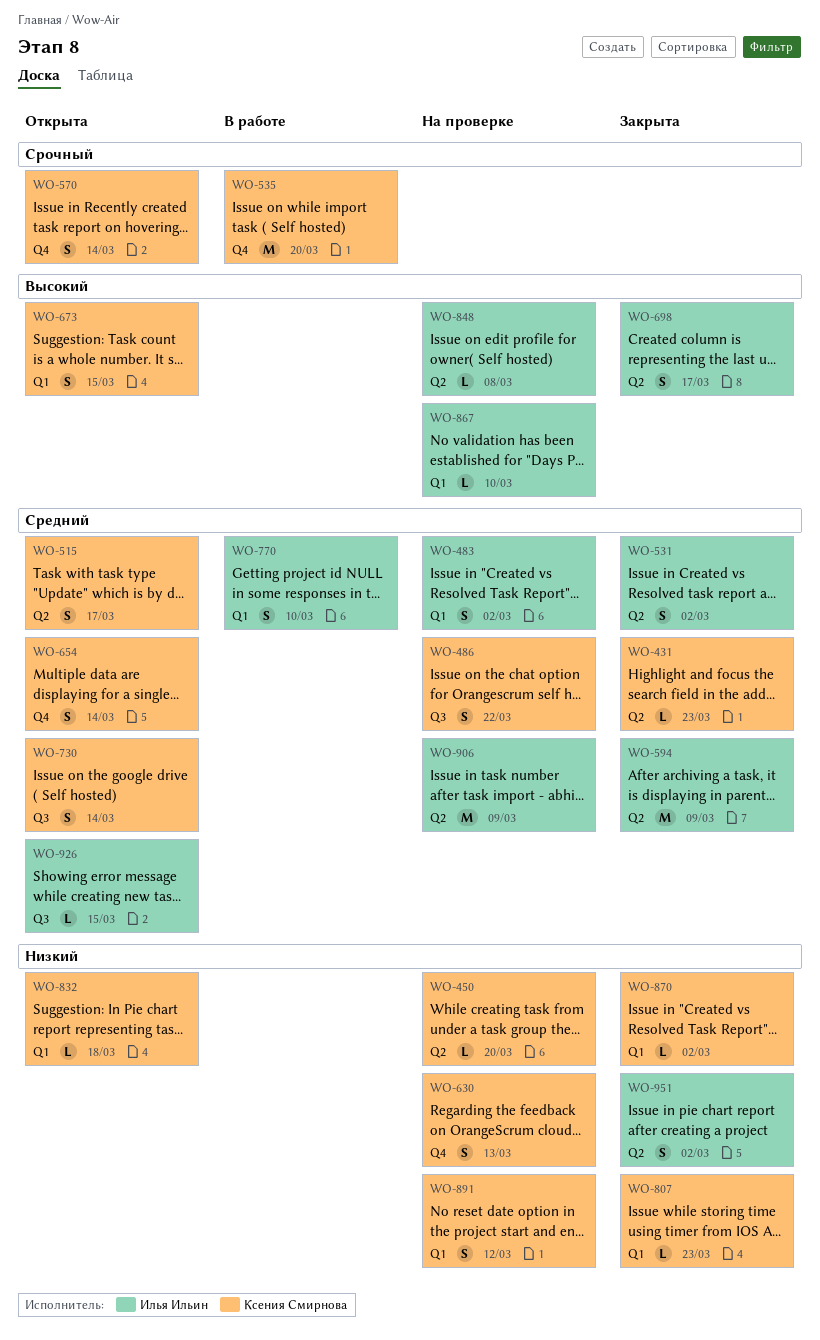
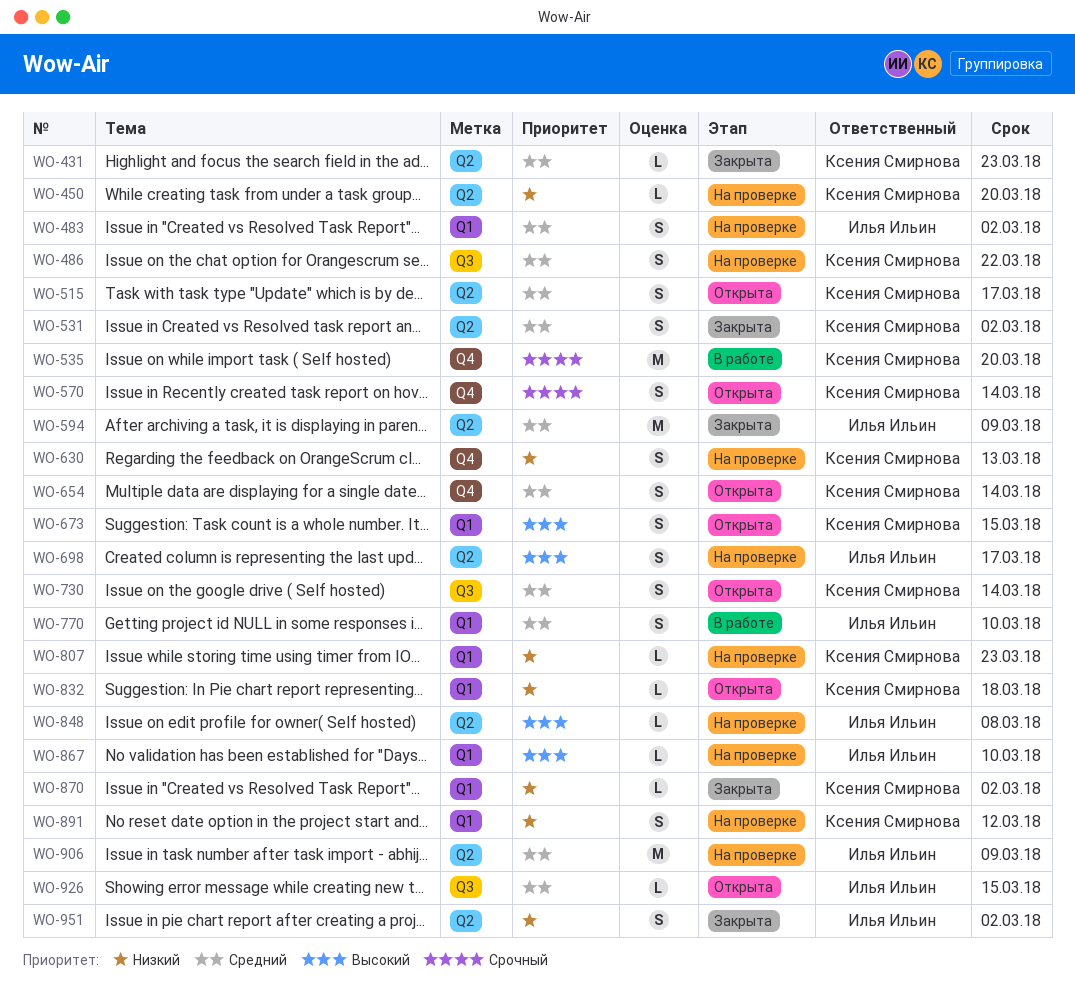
WO-531, owner: Илья Ильин -> Ксения Смирнова
WO-698, status: Закрыта -> На проверке
WO-807, status: Закрыта -> На проверке

